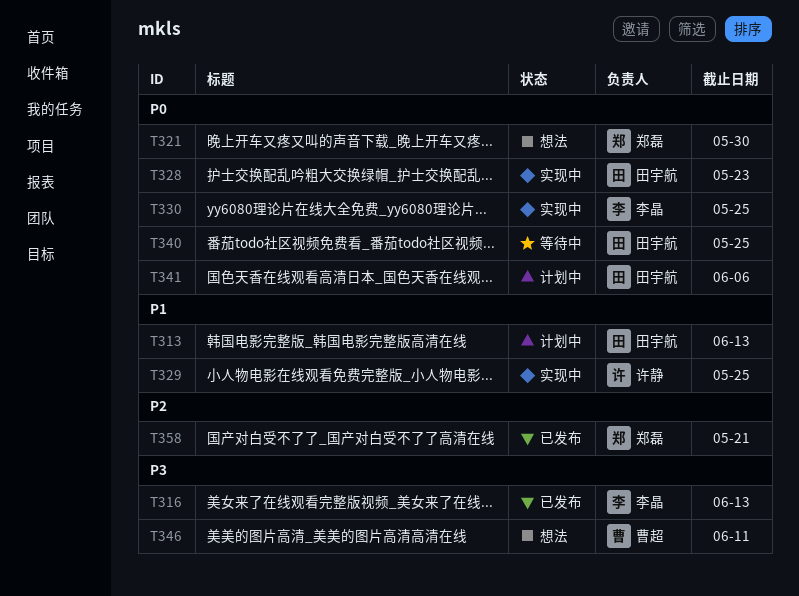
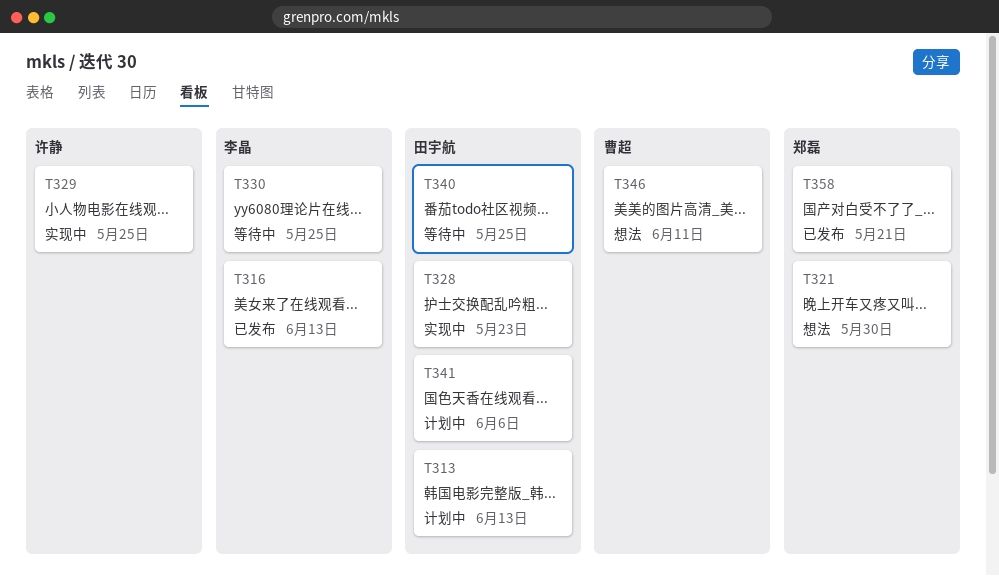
T330, status: 实现中 -> 等待中

